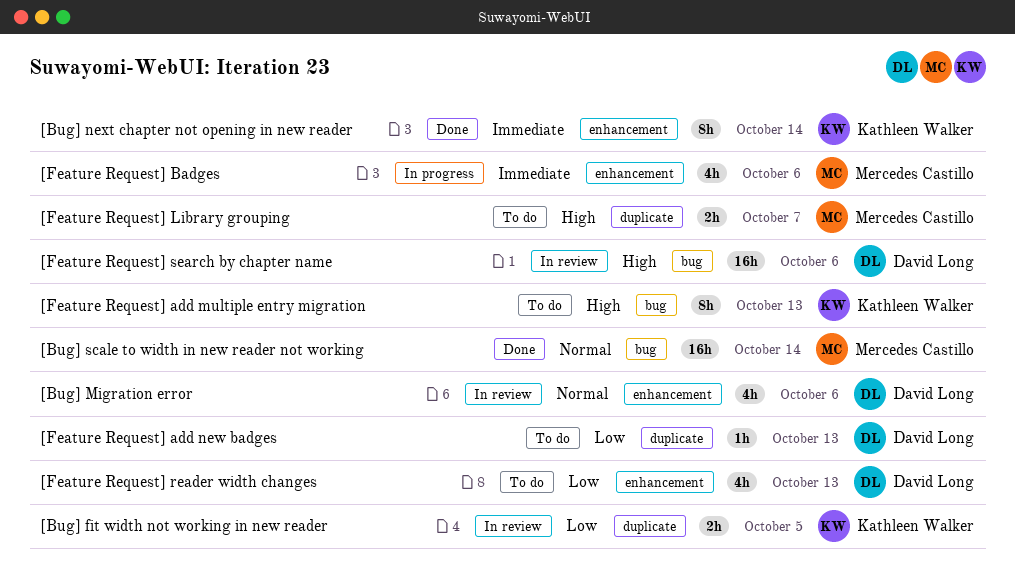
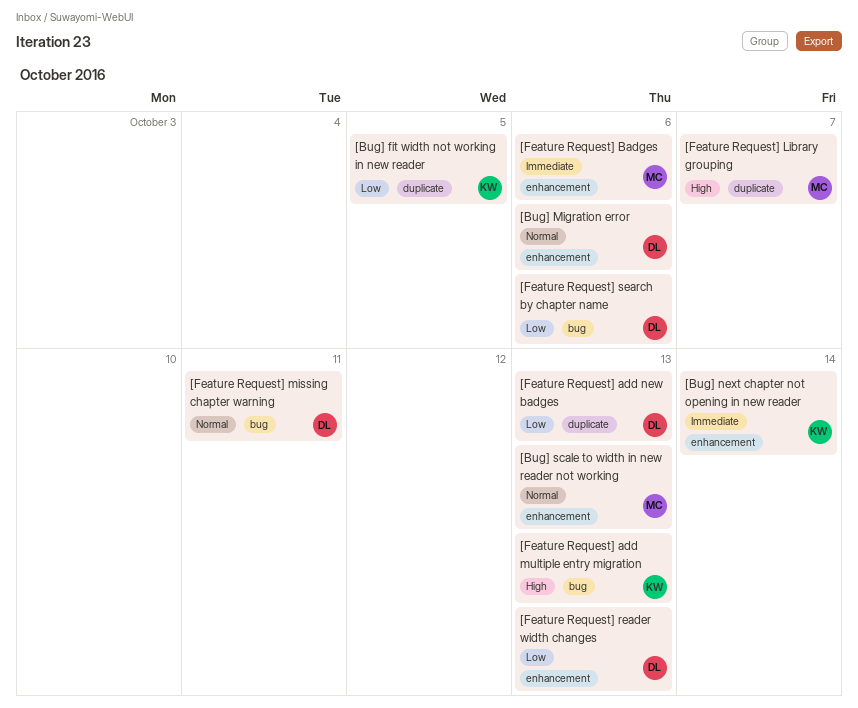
[Bug] scale to width in new reader not working, label: bug -> enhancement
[Bug] scale to width in new reader not working, due: Oct 14 -> Oct 13
[Feature Request] missing chapter warning: none -> present
[Feature Request] search by chapter name, priority: High -> Low

